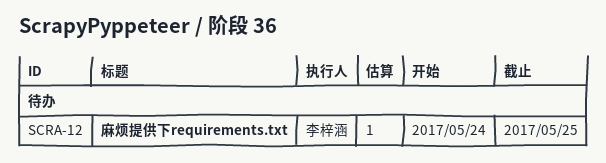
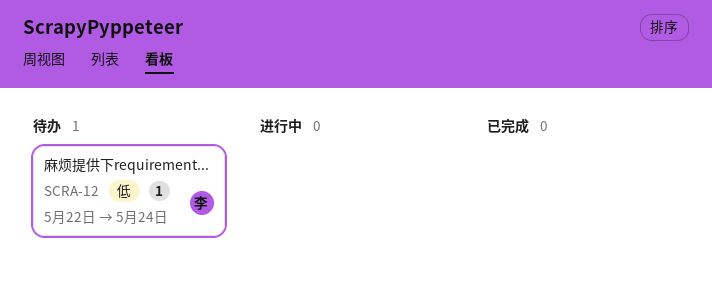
SCRA-12, start: May 24 -> May 22
SCRA-12, due: May 25 -> May 24

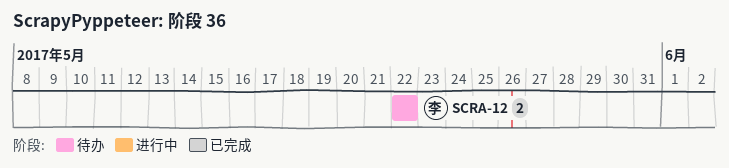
SCRA-12, estimate: 1 -> 2
SCRA-12, due: May 24 -> May 22

